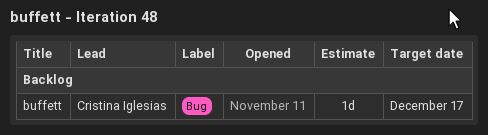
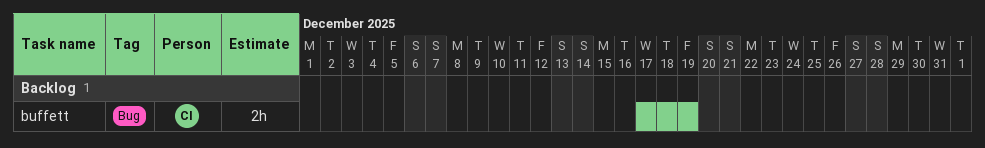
buffett, estimate: 1d -> 2h
buffett, due: Dec 17 -> Dec 19

